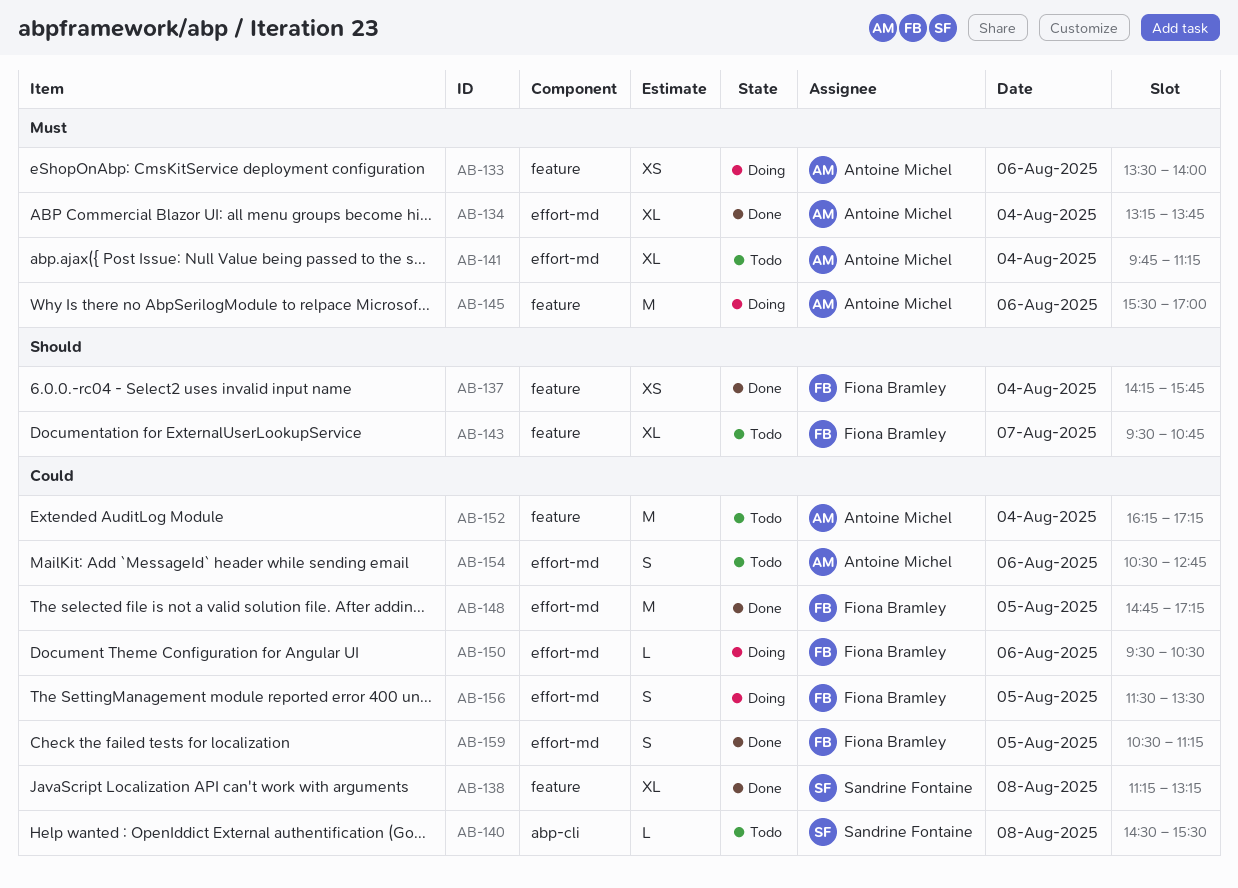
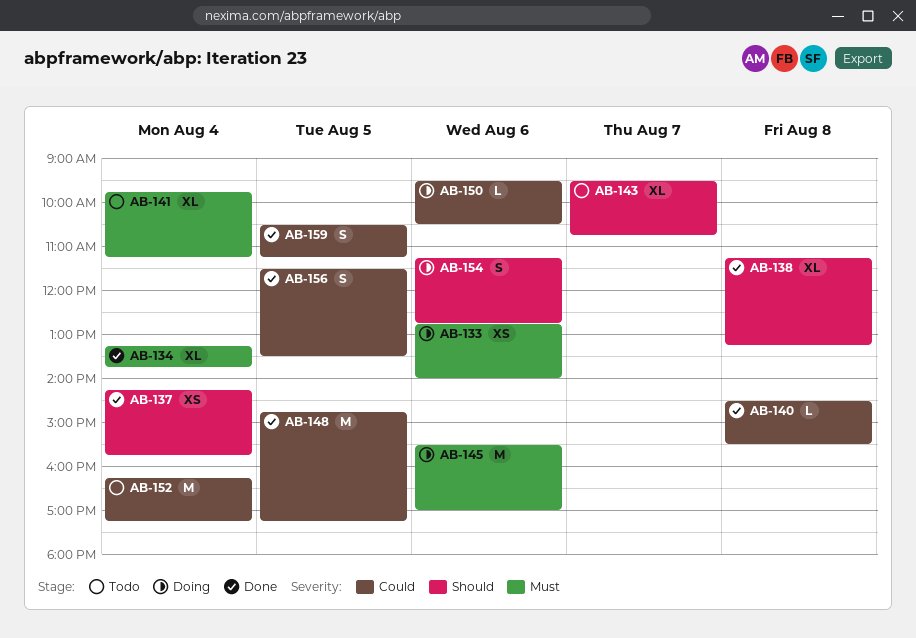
AB-133, begins: 13:30 -> 12:45
AB-138, priority: Could -> Should
AB-140, status: Todo -> Done
AB-154, status: Todo -> Doing
AB-154, priority: Could -> Should
AB-154, begins: 10:30 -> 11:15
AB-156, status: Doing -> Done

